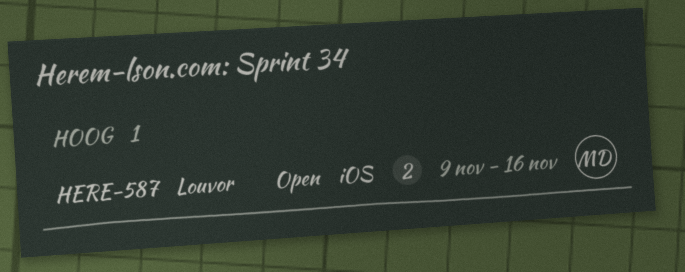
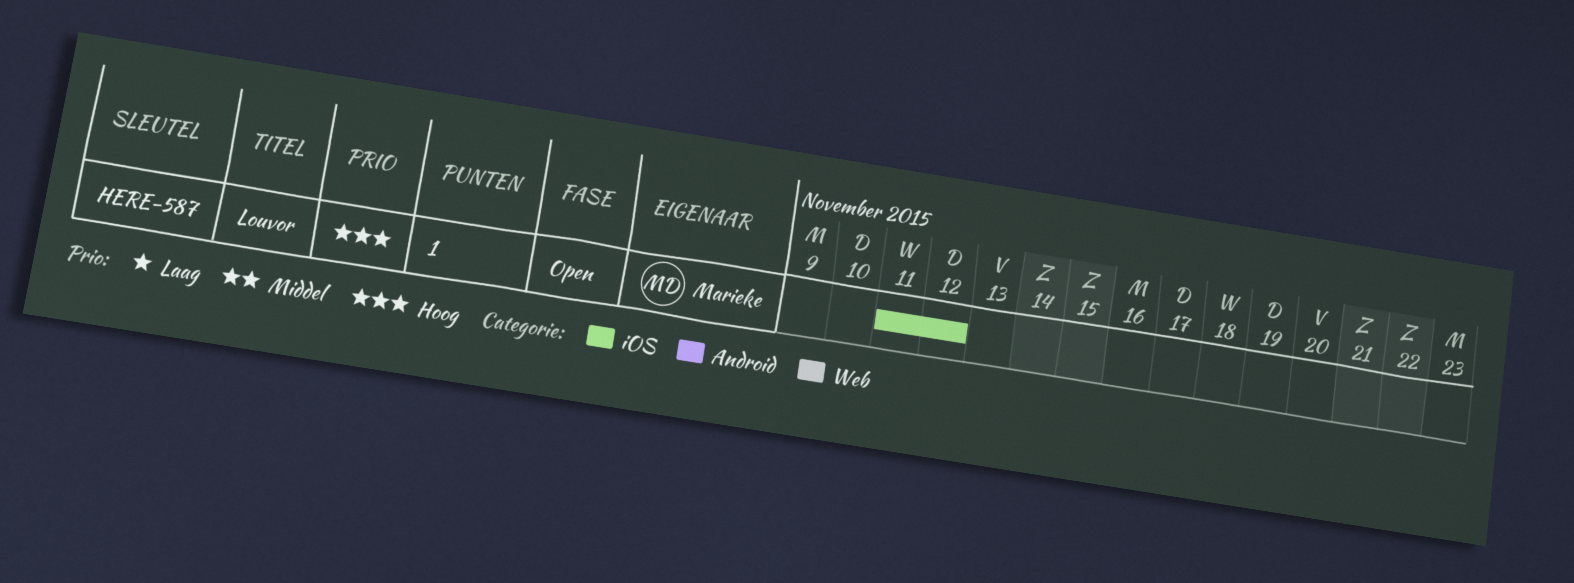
HERE-587, estimate: 2 -> 1
HERE-587, start: Nov 9 -> Nov 11
HERE-587, due: Nov 16 -> Nov 12

